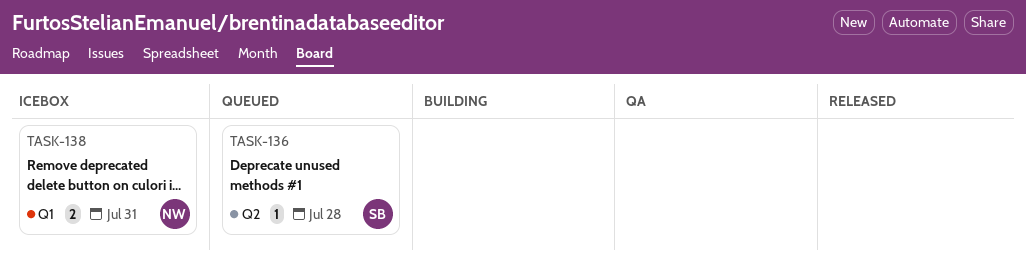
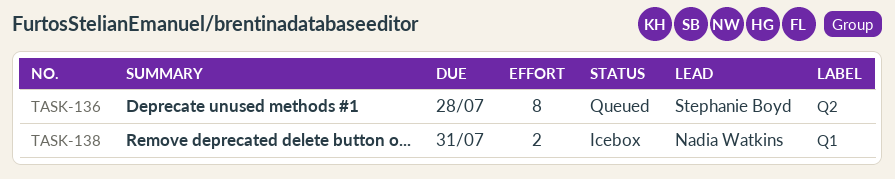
TASK-136, estimate: 1 -> 8

